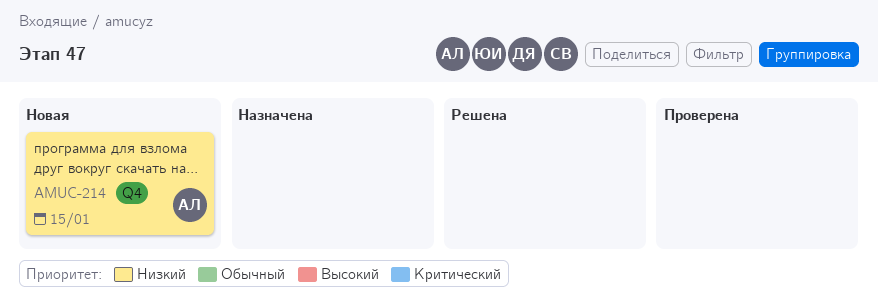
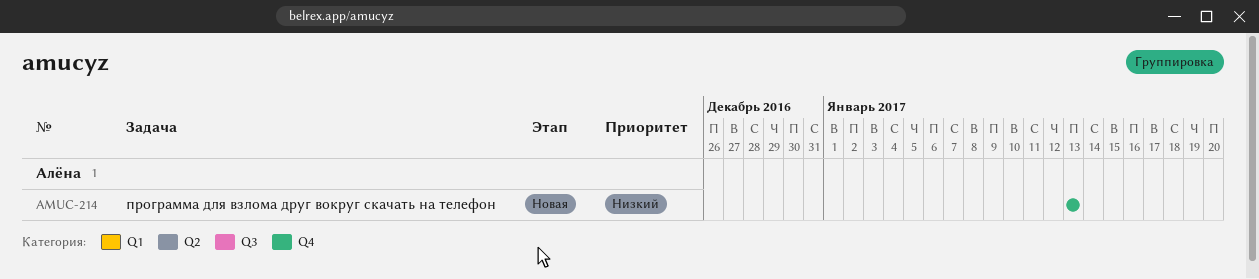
AMUC-214, due: Jan 15 -> Jan 13

